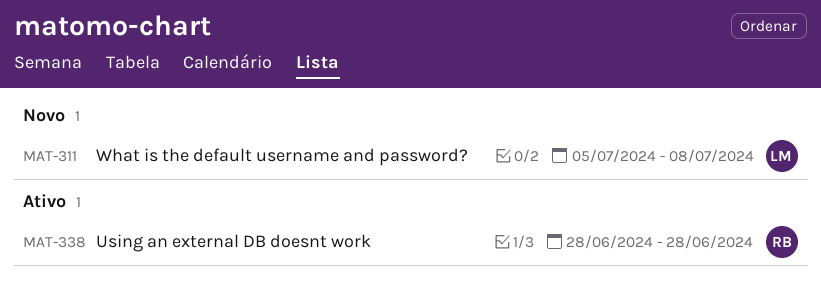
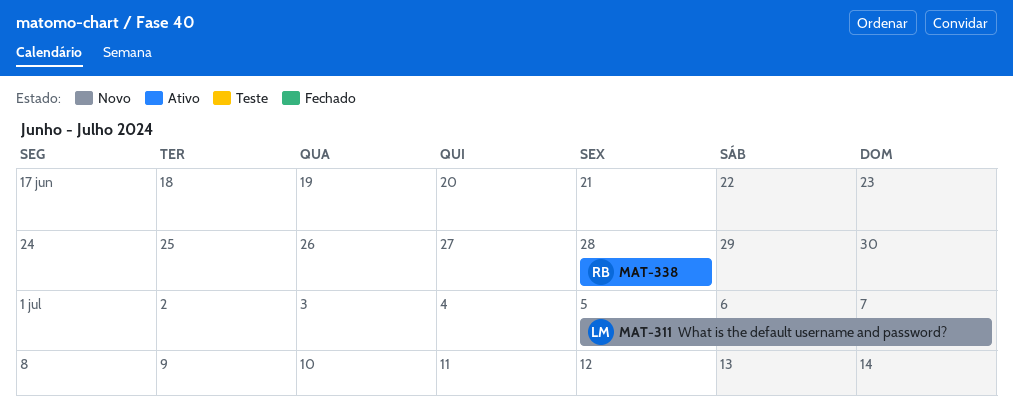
MAT-311, due: Jul 8 -> Jul 7

